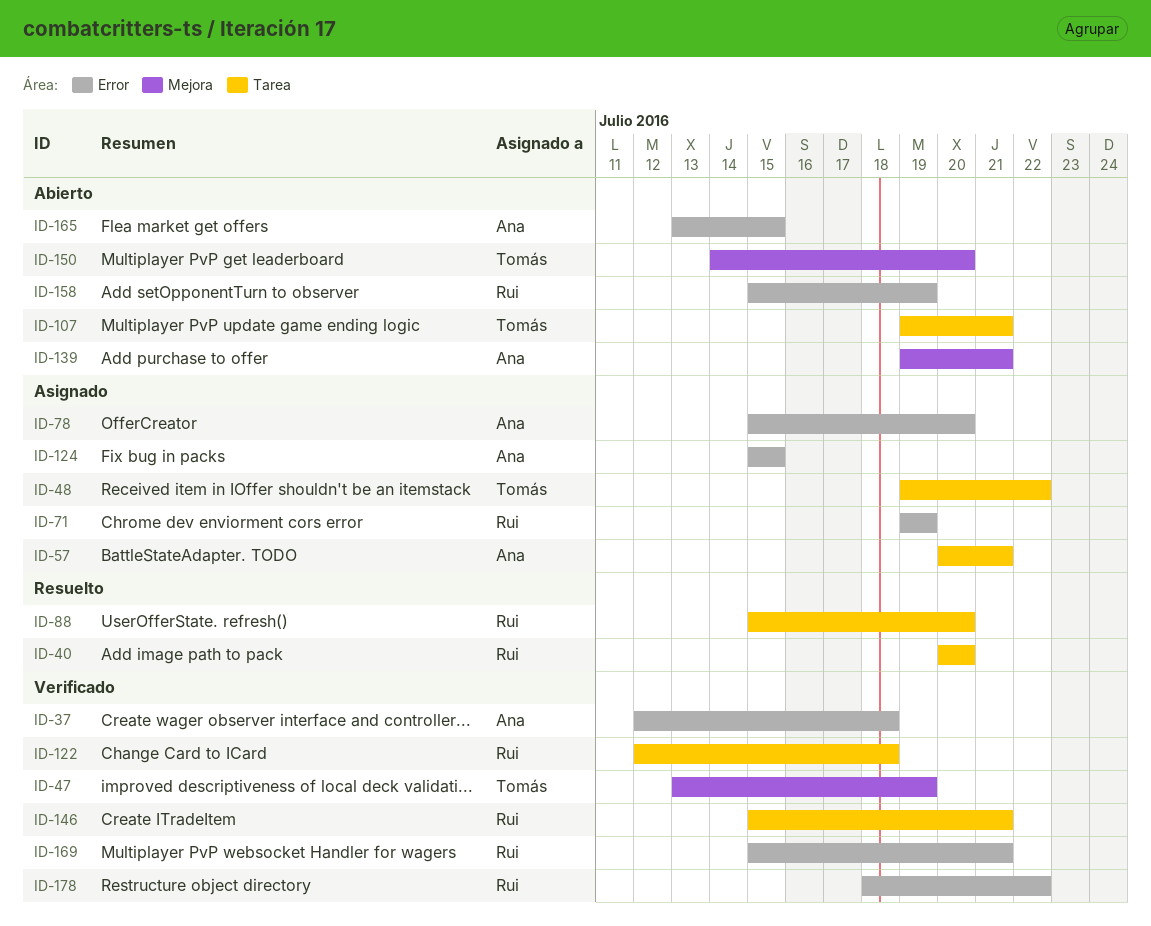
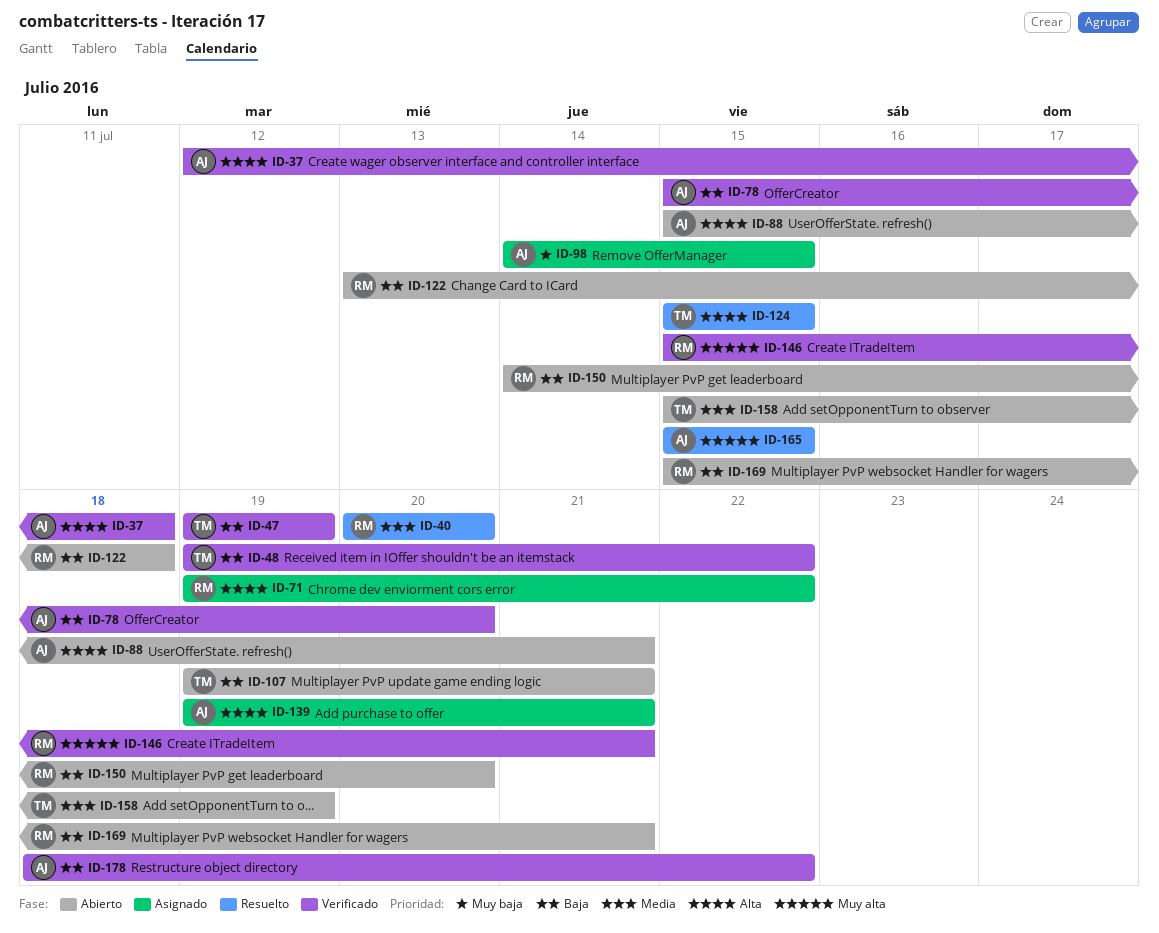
ID-47, start: Jul 13 -> Jul 19
ID-48, status: Asignado -> Verificado
ID-57: present -> none
ID-71, due: Jul 19 -> Jul 22
ID-78, status: Asignado -> Verificado
ID-88, status: Resuelto -> Abierto
ID-88, owner: Rui -> Ana
ID-88, due: Jul 20 -> Jul 21
ID-98: none -> present
ID-122, status: Verificado -> Abierto
ID-122, start: Jul 12 -> Jul 13
ID-124, status: Asignado -> Resuelto
ID-124, owner: Ana -> Tomás
ID-139, status: Abierto -> Asignado
ID-150, owner: Tomás -> Rui
ID-158, owner: Rui -> Tomás
ID-165, status: Abierto -> Resuelto
ID-165, start: Jul 13 -> Jul 15
ID-169, status: Verificado -> Abierto
ID-178, owner: Rui -> Ana

